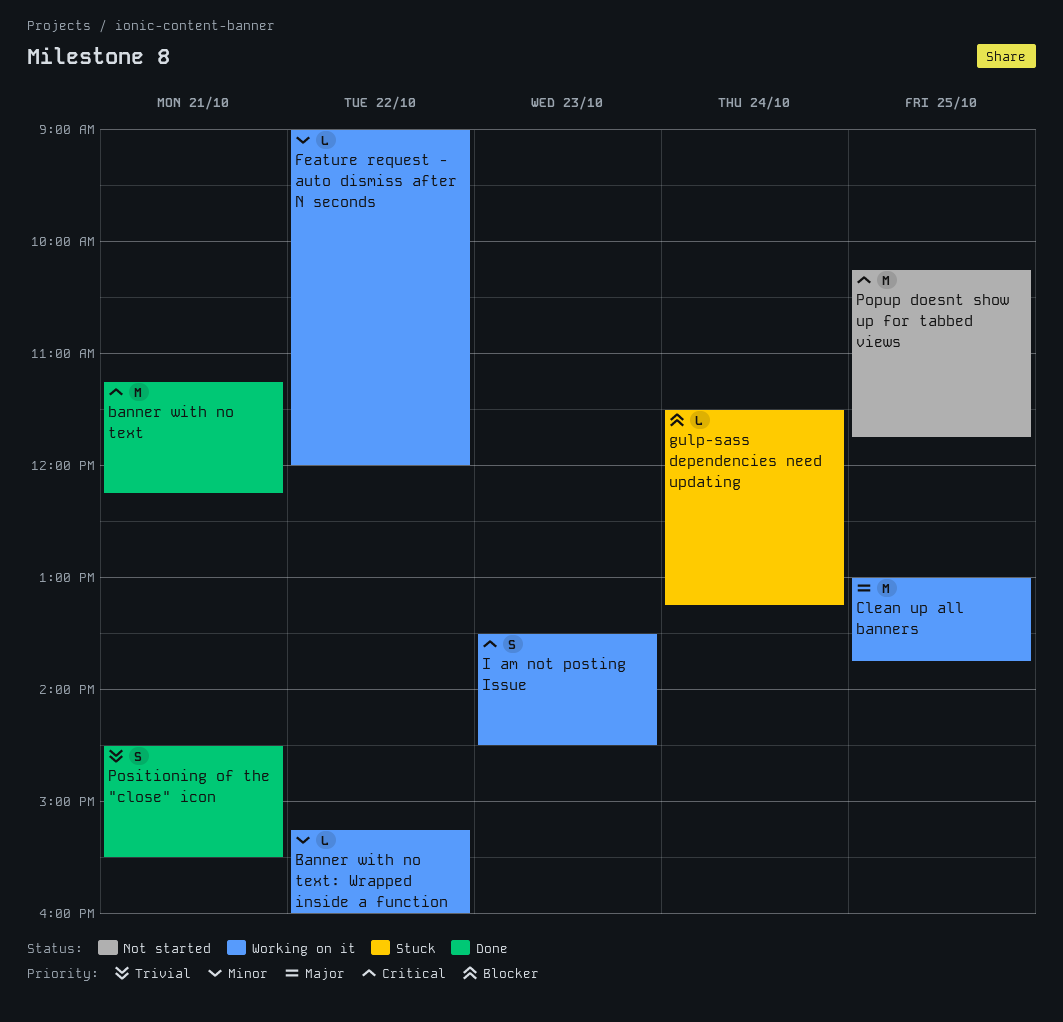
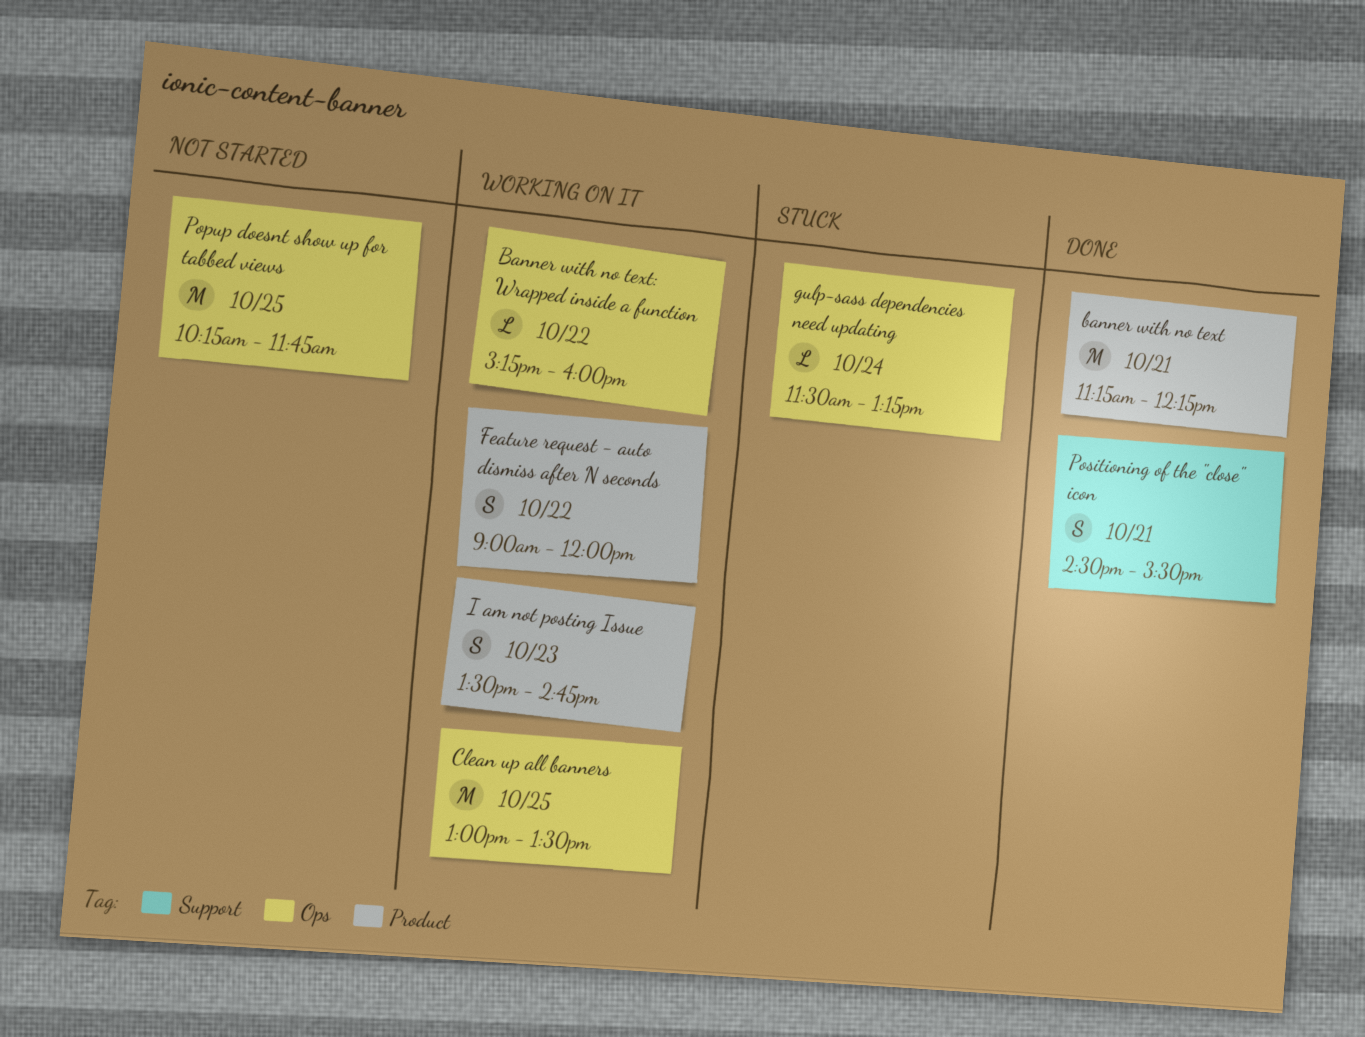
Clean up all banners, ends: 13:45 -> 13:30
Feature request - auto dismiss after N seconds, estimate: L -> S
I am not posting Issue, ends: 14:30 -> 14:45

